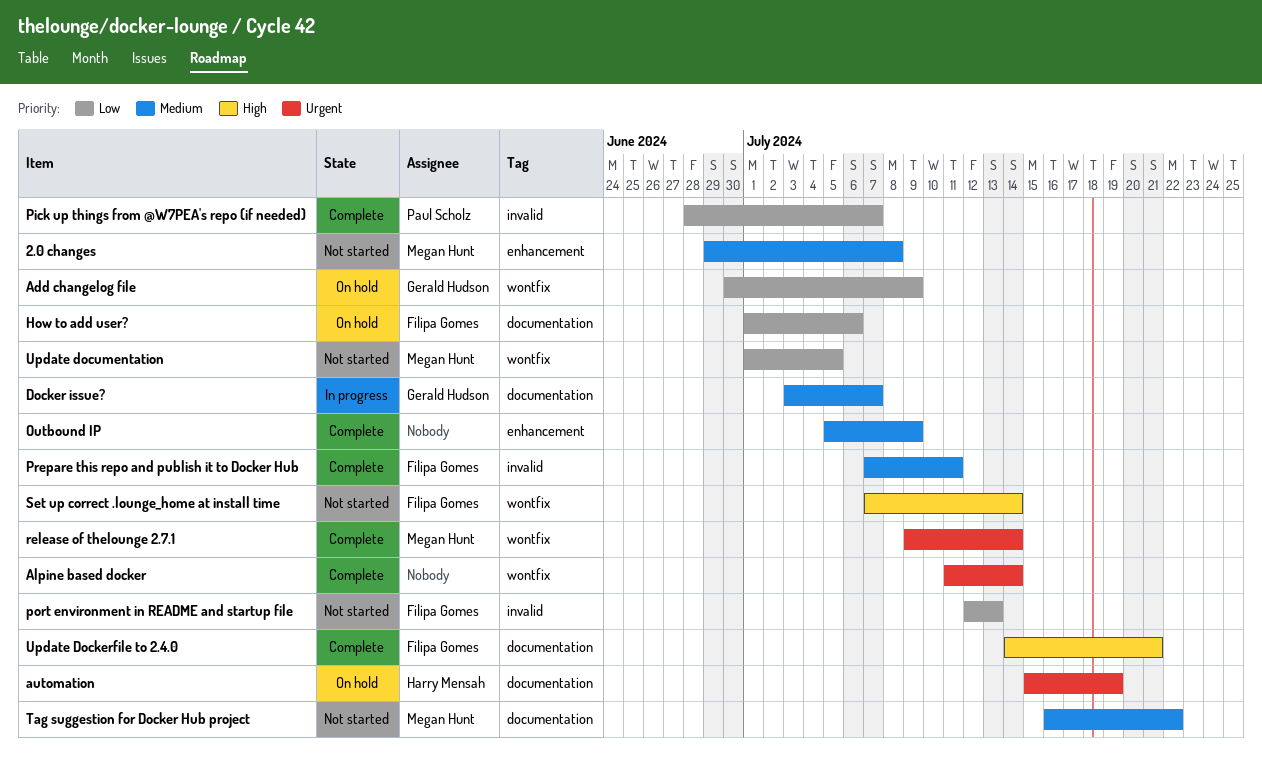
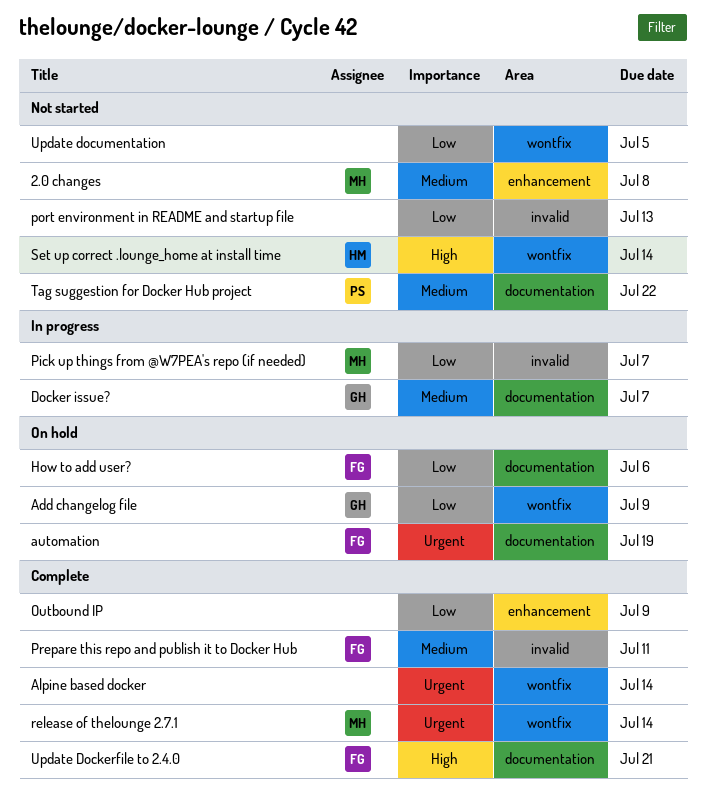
automation, owner: Harry Mensah -> Filipa Gomes
Outbound IP, priority: Medium -> Low
Pick up things from @W7PEA's repo (if needed), status: Complete -> In progress
Pick up things from @W7PEA's repo (if needed), owner: Paul Scholz -> Megan Hunt
port environment in README and startup file, owner: Filipa Gomes -> none
Set up correct .lounge_home at install time, owner: Filipa Gomes -> Harry Mensah
Tag suggestion for Docker Hub project, owner: Megan Hunt -> Paul Scholz
Update documentation, owner: Megan Hunt -> none

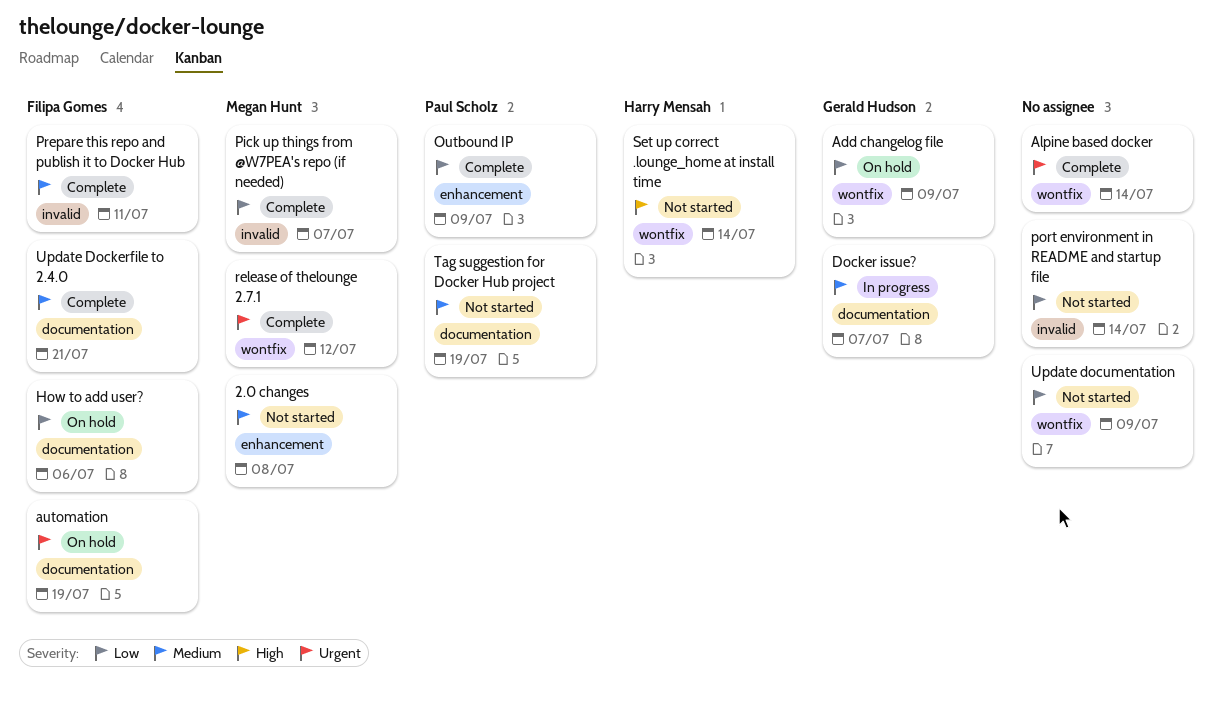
Outbound IP, owner: none -> Paul Scholz
Pick up things from @W7PEA's repo (if needed), status: In progress -> Complete
port environment in README and startup file, due: Jul 13 -> Jul 14
release of thelounge 2.7.1, due: Jul 14 -> Jul 12
Tag suggestion for Docker Hub project, due: Jul 22 -> Jul 19
Update Dockerfile to 2.4.0, priority: High -> Medium
Update documentation, due: Jul 5 -> Jul 9

